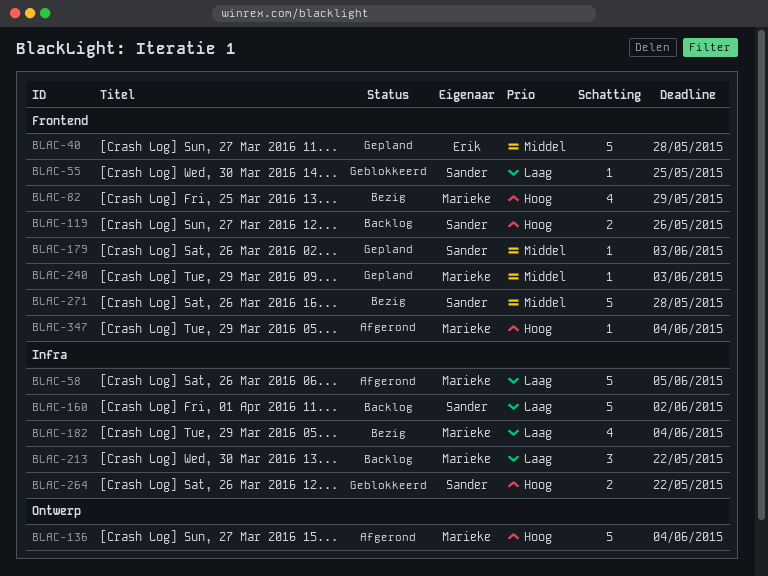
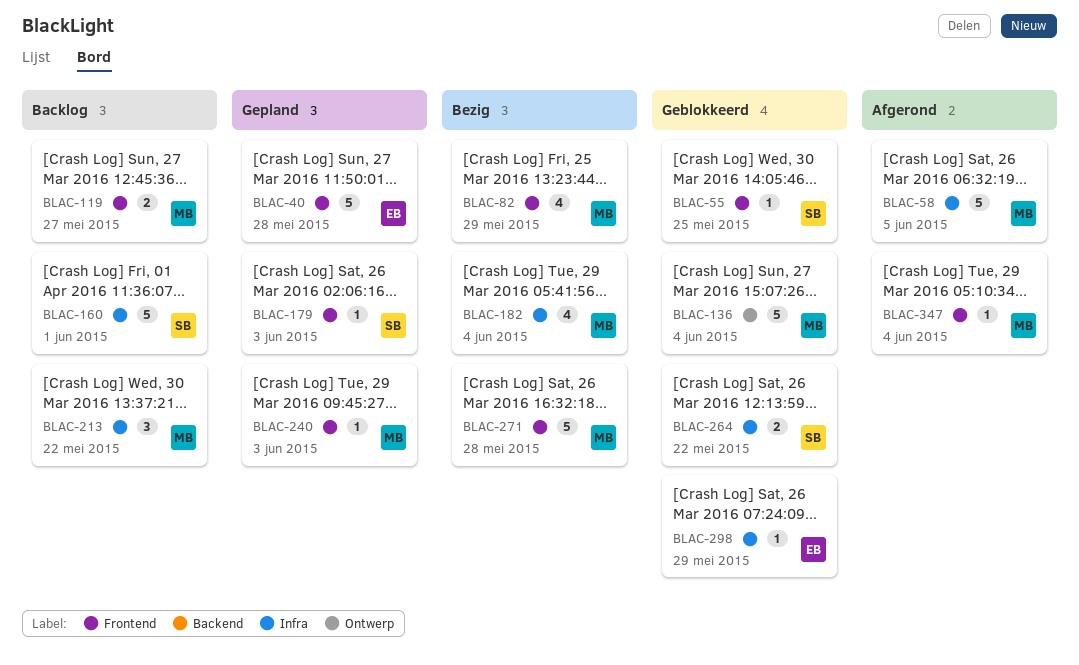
BLAC-119, owner: Sander -> Marieke
BLAC-119, due: May 26 -> May 27
BLAC-136, status: Afgerond -> Geblokkeerd
BLAC-160, due: Jun 2 -> Jun 1
BLAC-271, owner: Sander -> Marieke
BLAC-298: none -> present

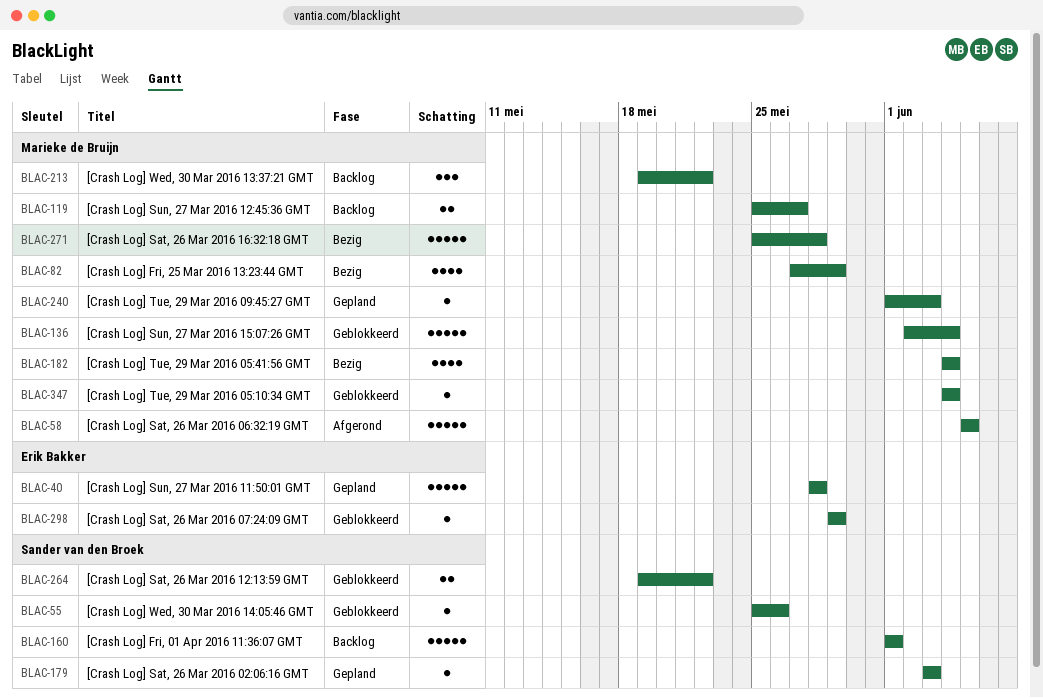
BLAC-55, due: May 25 -> May 26
BLAC-347, status: Afgerond -> Geblokkeerd

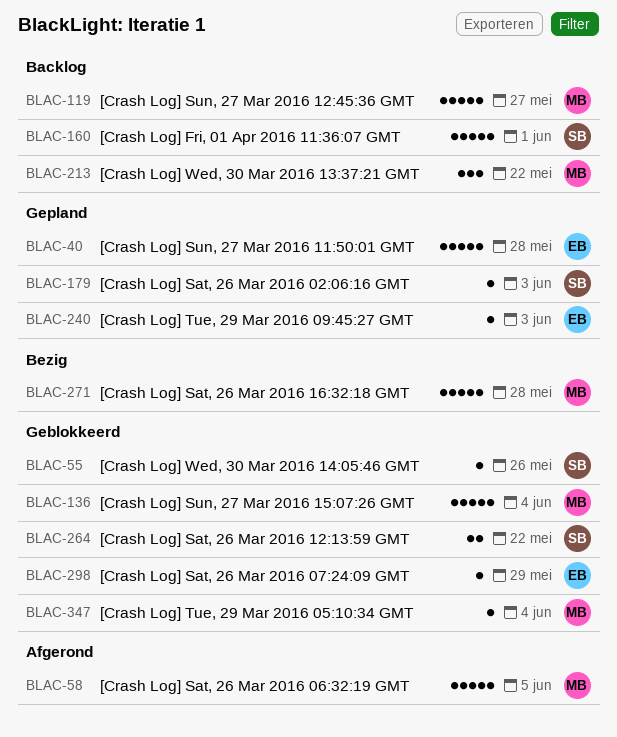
BLAC-82: present -> none
BLAC-119, estimate: 2 -> 5
BLAC-182: present -> none
BLAC-240, owner: Marieke de Bruijn -> Erik Bakker

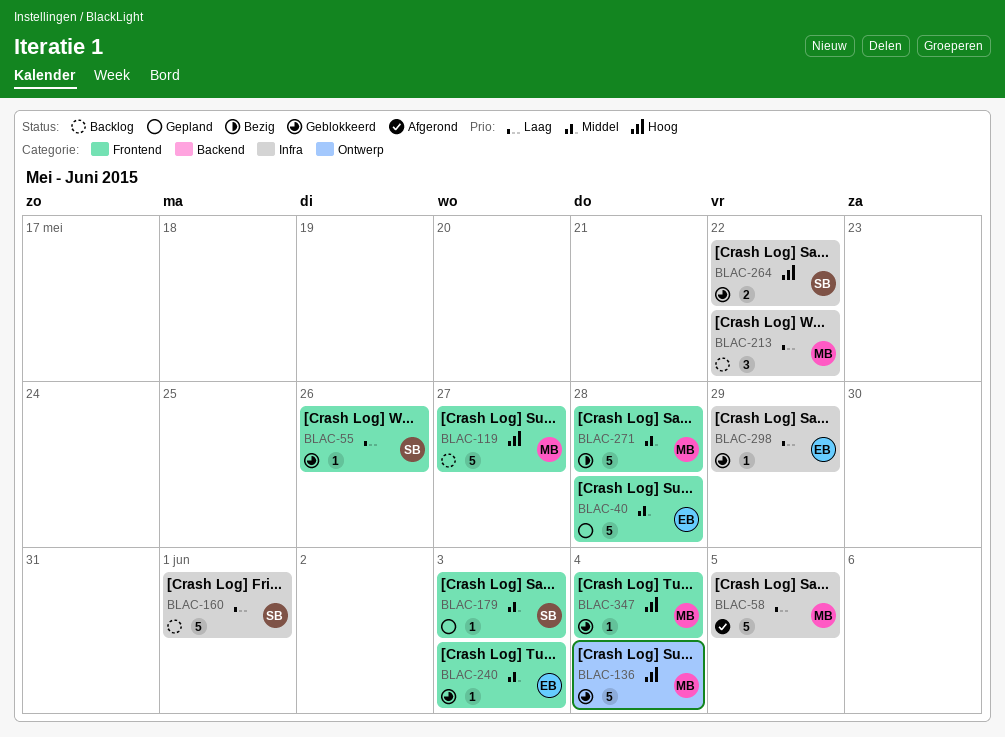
BLAC-240, status: Gepland -> Geblokkeerd

